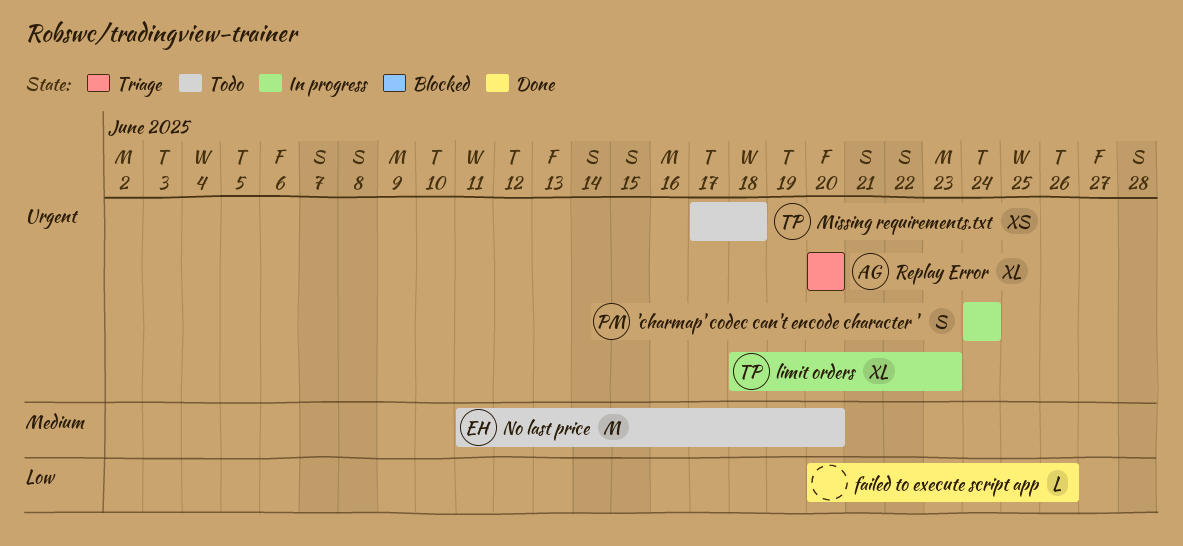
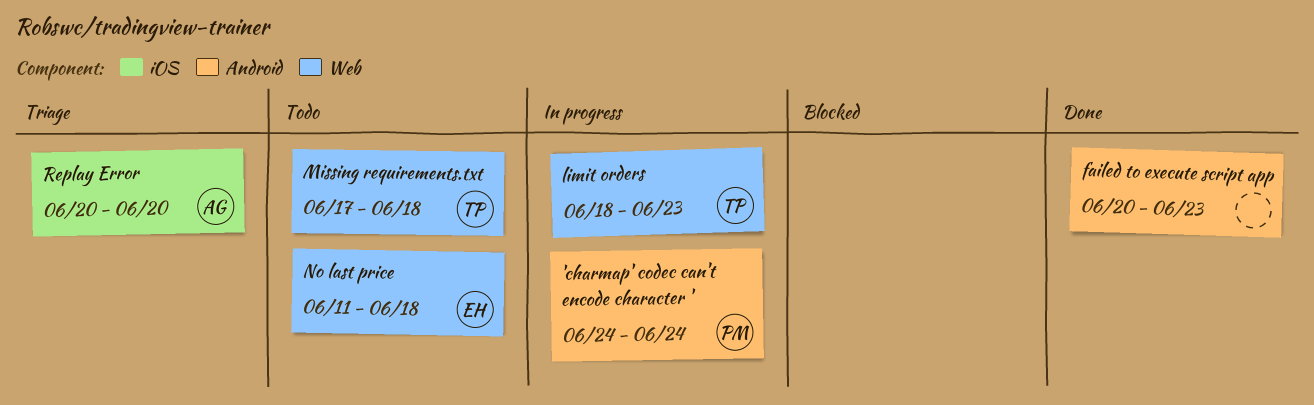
failed to execute script app, due: Jun 26 -> Jun 23
No last price, due: Jun 20 -> Jun 18

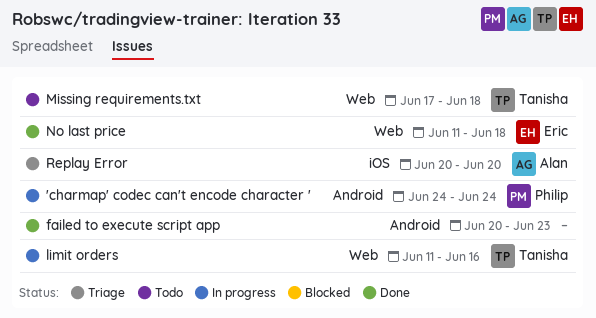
limit orders, start: Jun 18 -> Jun 11
limit orders, due: Jun 23 -> Jun 16
No last price, status: Todo -> Done

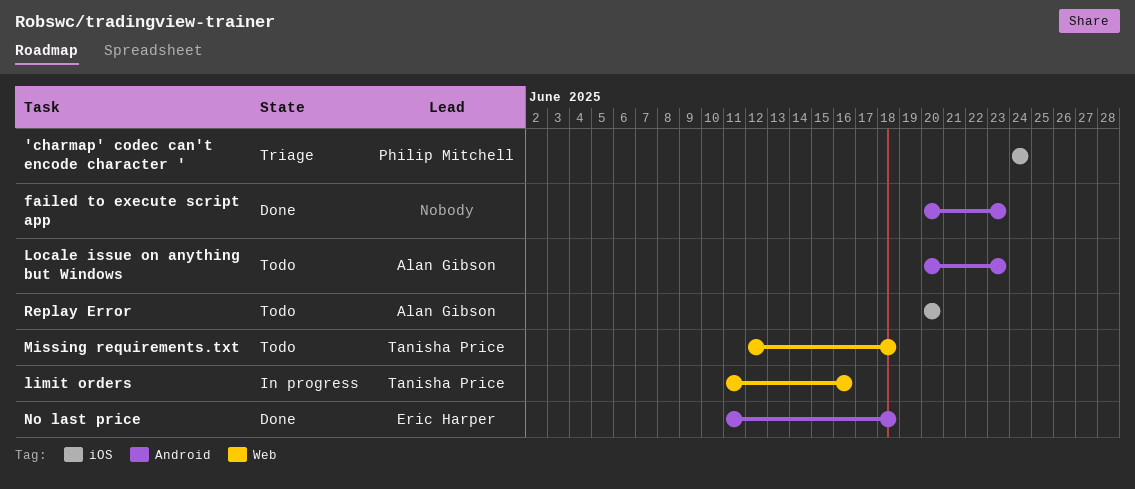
'charmap' codec can't encode character ', status: In progress -> Triage
'charmap' codec can't encode character ', label: Android -> iOS
Locale issue on anything but Windows: none -> present
Missing requirements.txt, start: Jun 17 -> Jun 12
No last price, label: Web -> Android
Replay Error, status: Triage -> Todo

